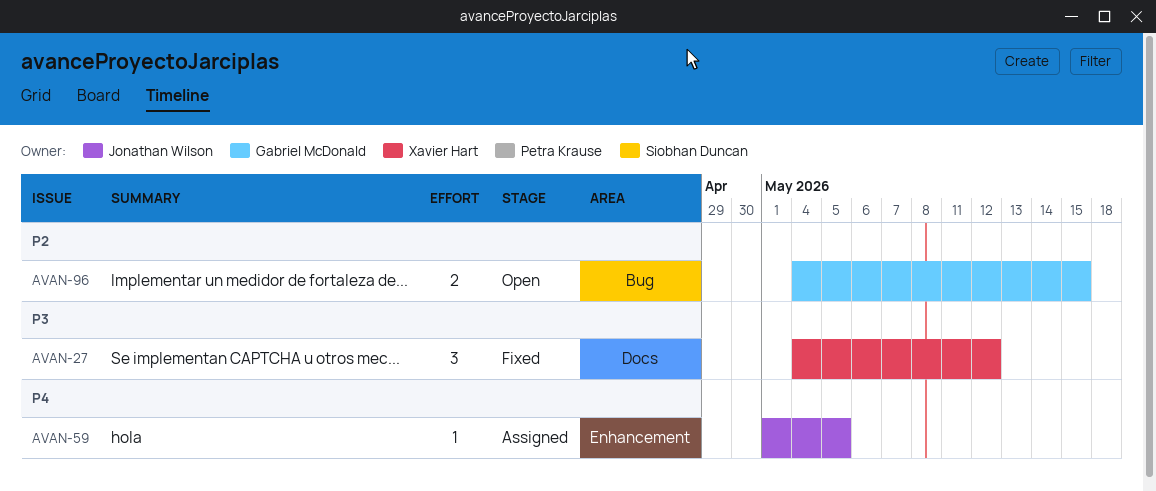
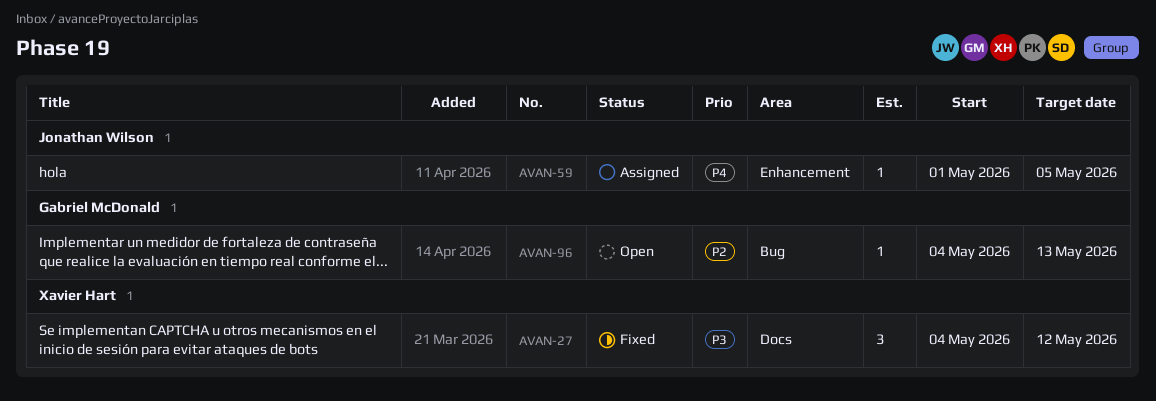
AVAN-96, estimate: 2 -> 1
AVAN-96, due: May 15 -> May 13

